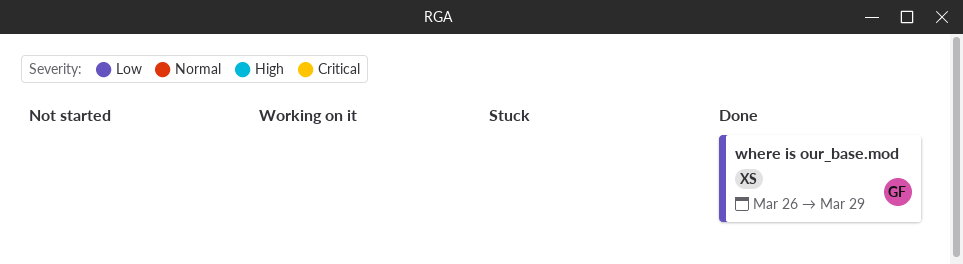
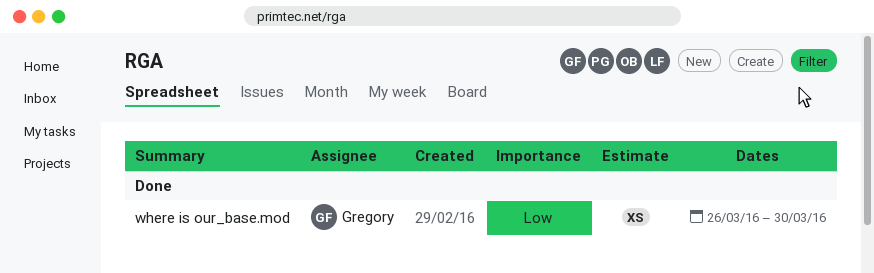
where is our_base.mod, due: Mar 29 -> Mar 30

